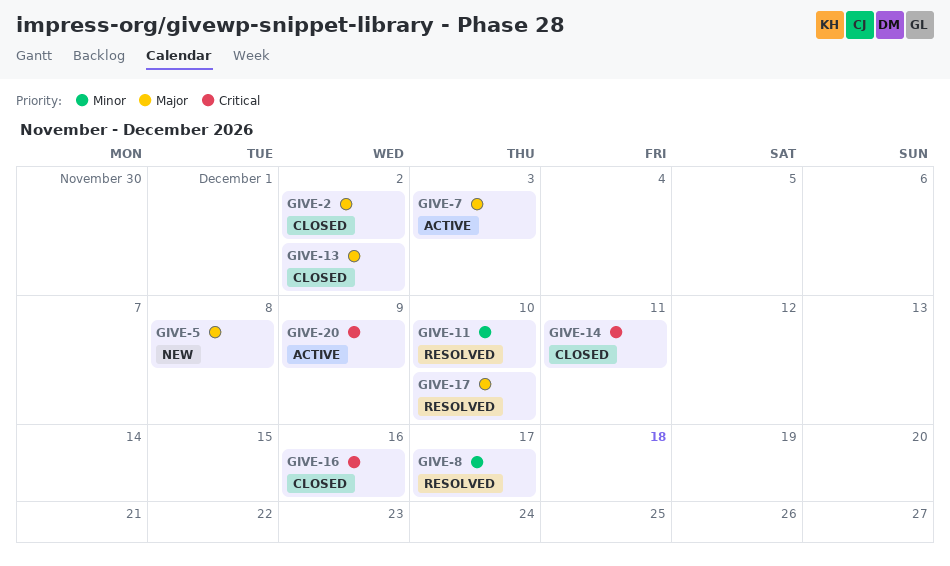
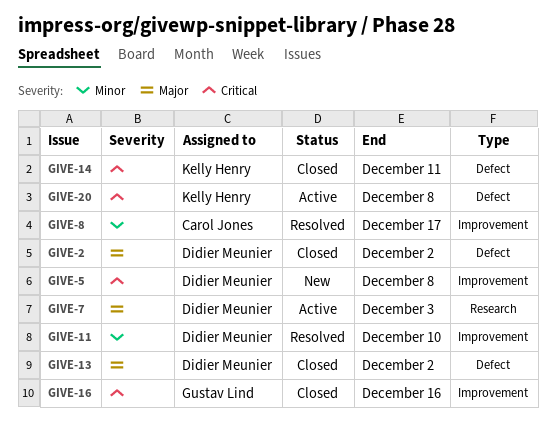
GIVE-5, priority: Major -> Critical
GIVE-17: present -> none
GIVE-20, due: Dec 9 -> Dec 8

